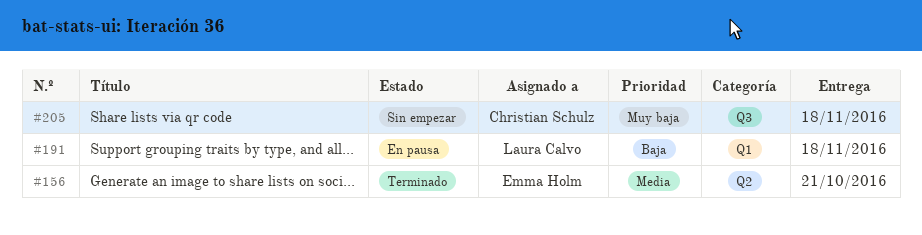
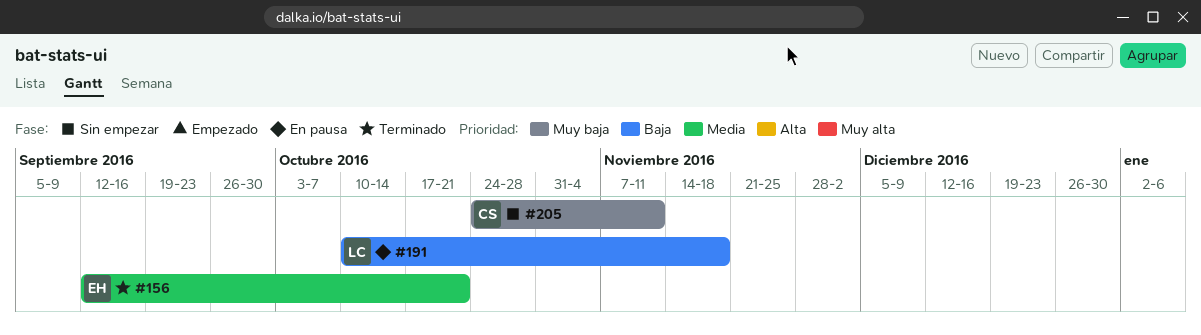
#205, due: Nov 18 -> Nov 11

